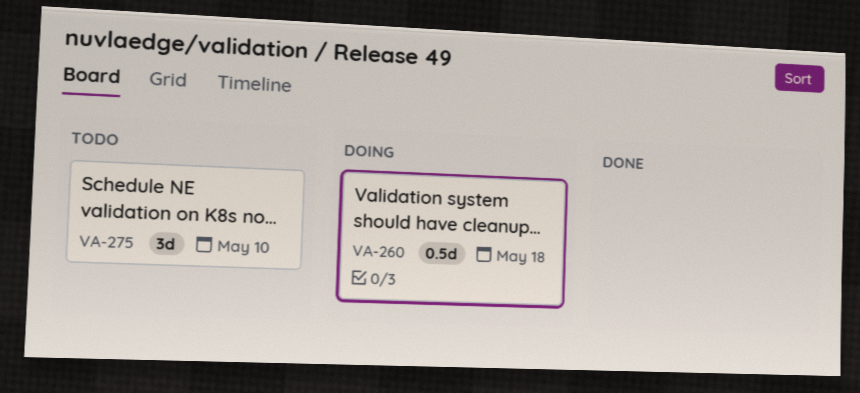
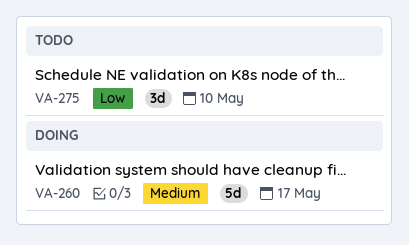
VA-260, estimate: 0.5d -> 5d
VA-260, due: May 18 -> May 17

